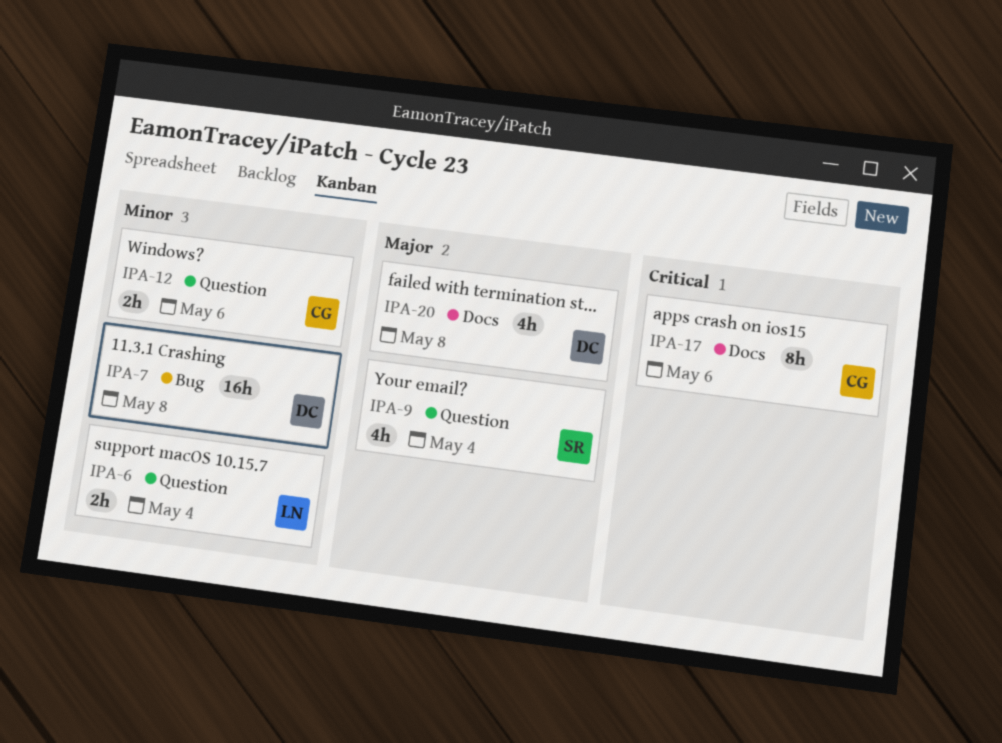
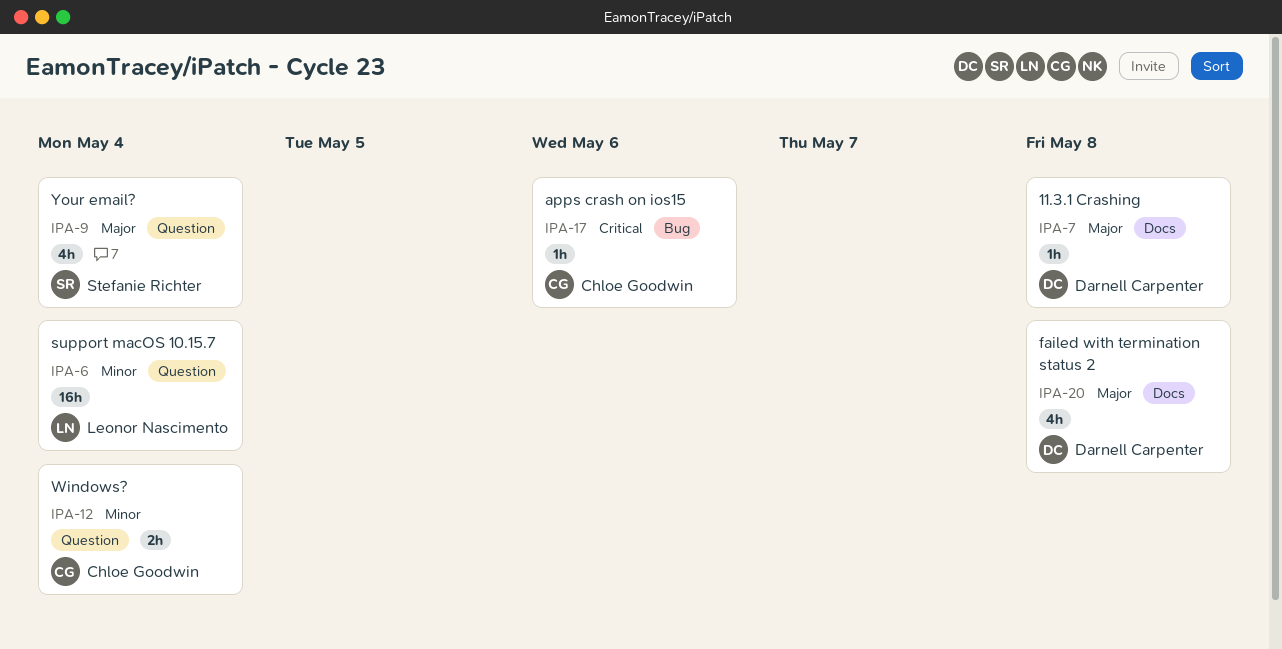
IPA-6, estimate: 2h -> 16h
IPA-7, priority: Minor -> Major
IPA-7, label: Bug -> Docs
IPA-7, estimate: 16h -> 1h
IPA-12, due: May 6 -> May 4
IPA-17, label: Docs -> Bug
IPA-17, estimate: 8h -> 1h

